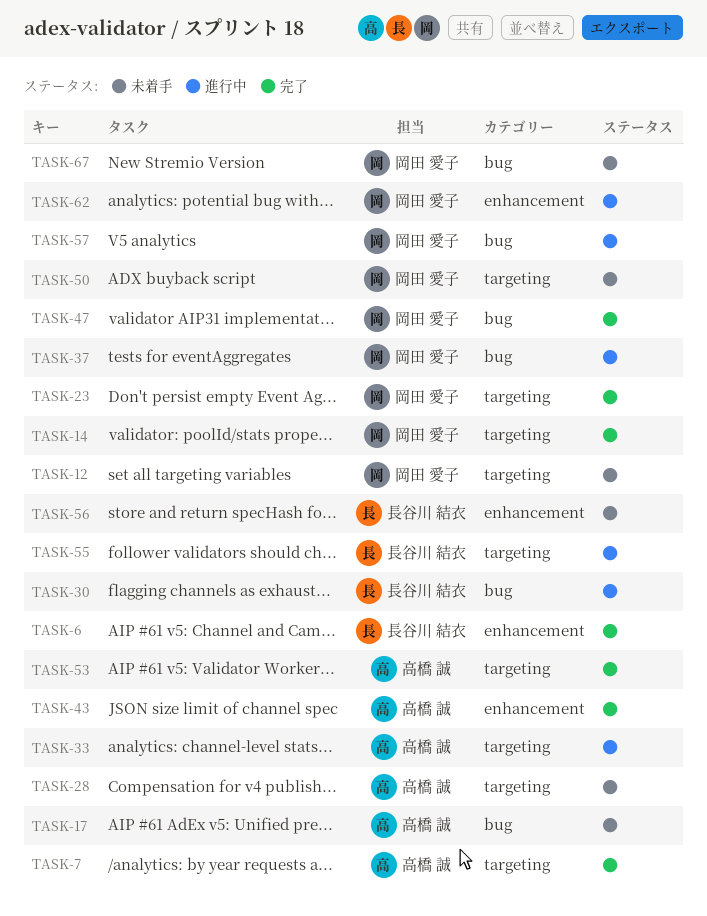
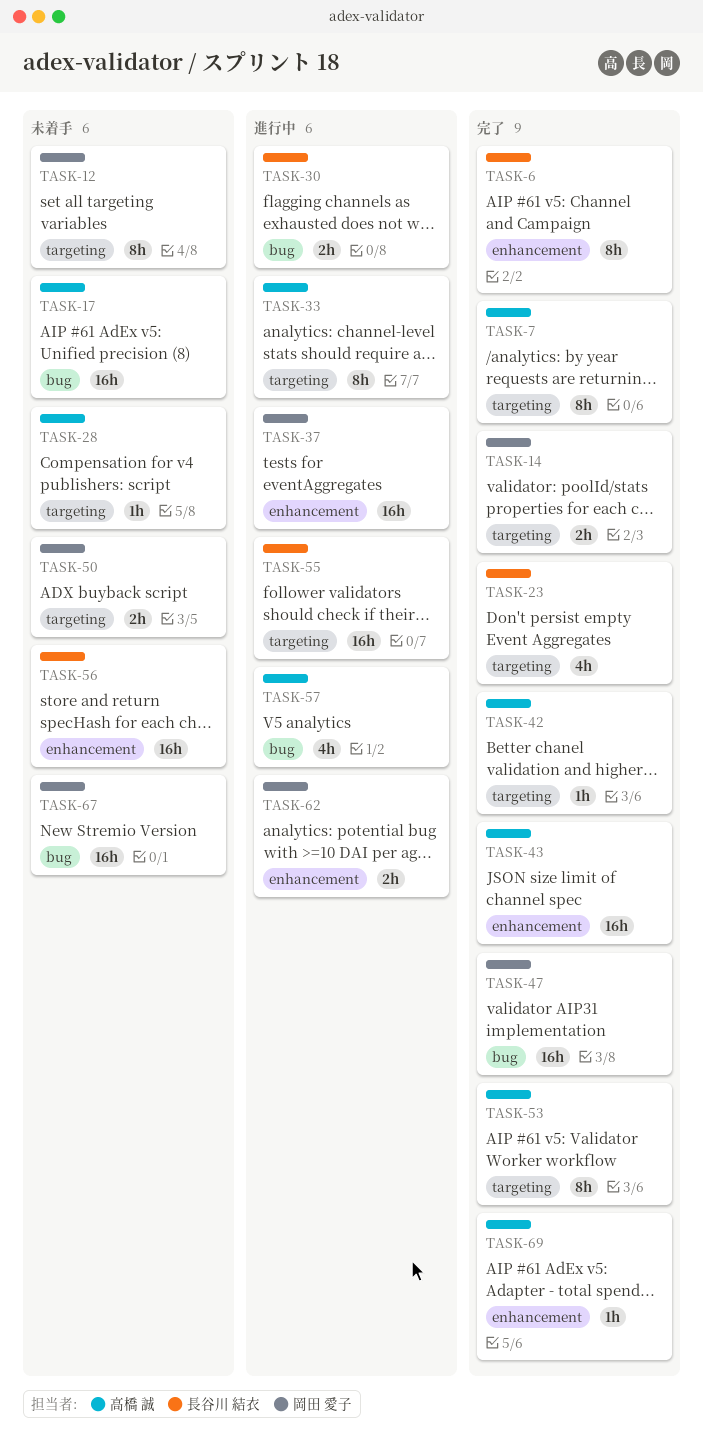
TASK-23, owner: 岡田 愛子 -> 長谷川 結衣
TASK-37, label: bug -> enhancement
TASK-42: none -> present
TASK-57, owner: 岡田 愛子 -> 高橋 誠
TASK-69: none -> present

